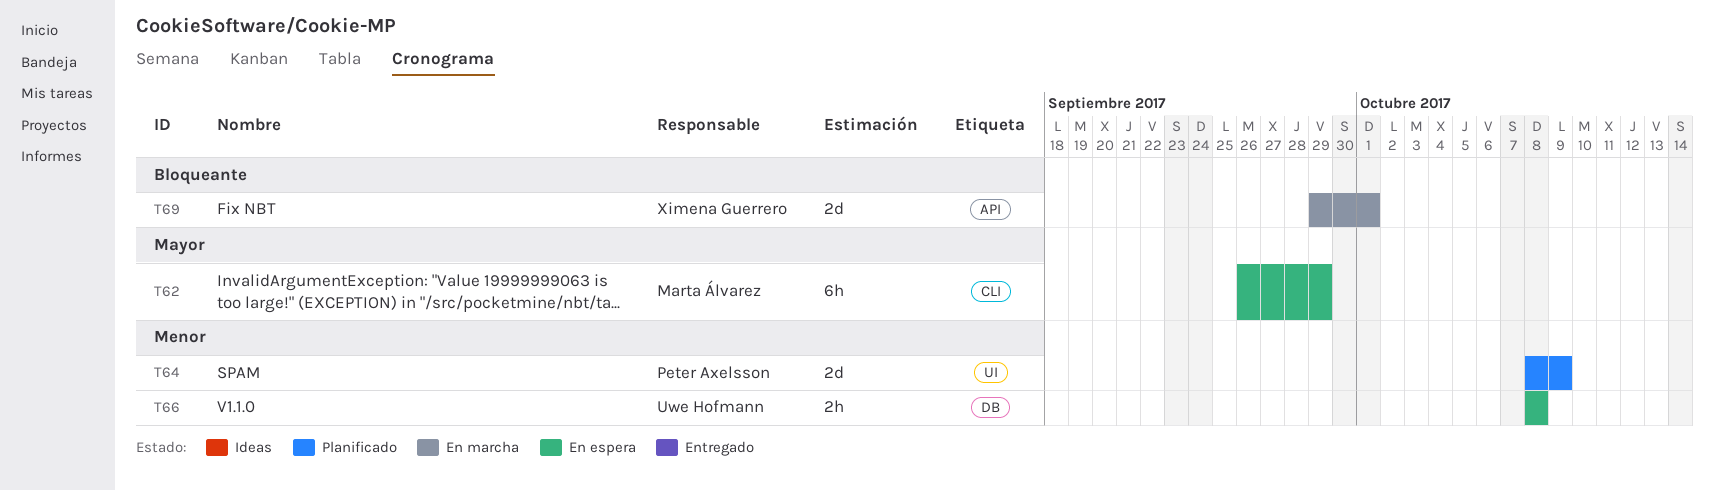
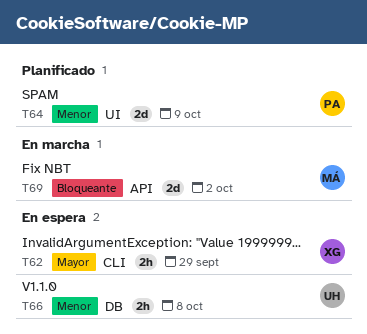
T62, owner: Marta Álvarez -> Ximena Guerrero
T62, estimate: 6h -> 2h
T69, owner: Ximena Guerrero -> Marta Álvarez
T69, due: Oct 1 -> Oct 2

